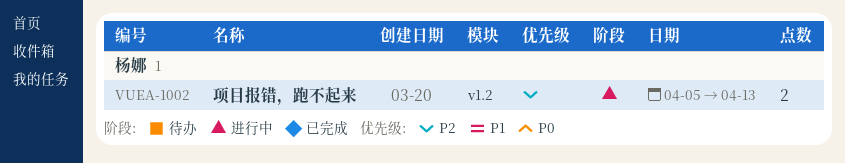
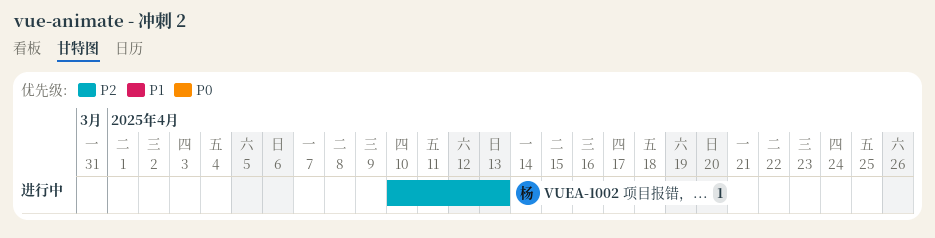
VUEA-1002, estimate: 2 -> 1
VUEA-1002, start: Apr 5 -> Apr 10

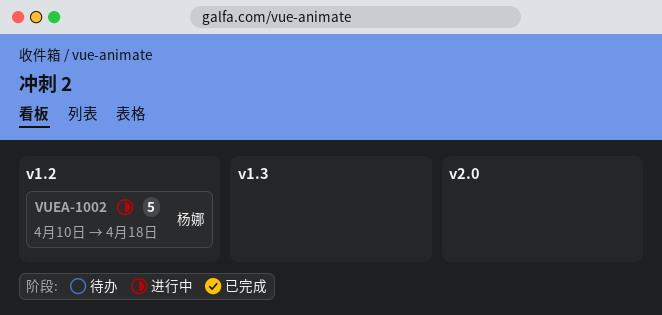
VUEA-1002, estimate: 1 -> 5
VUEA-1002, due: Apr 13 -> Apr 18

